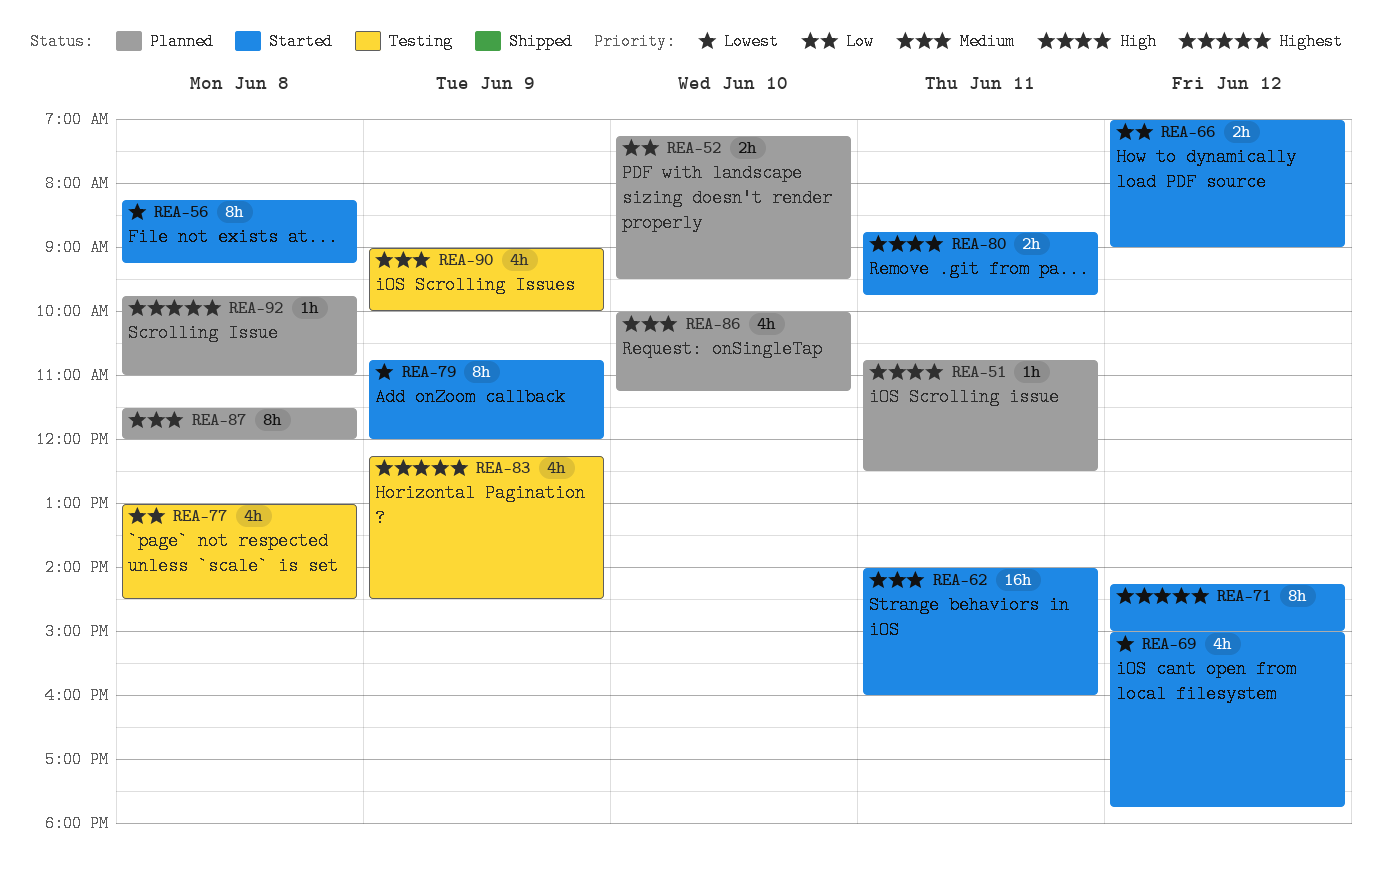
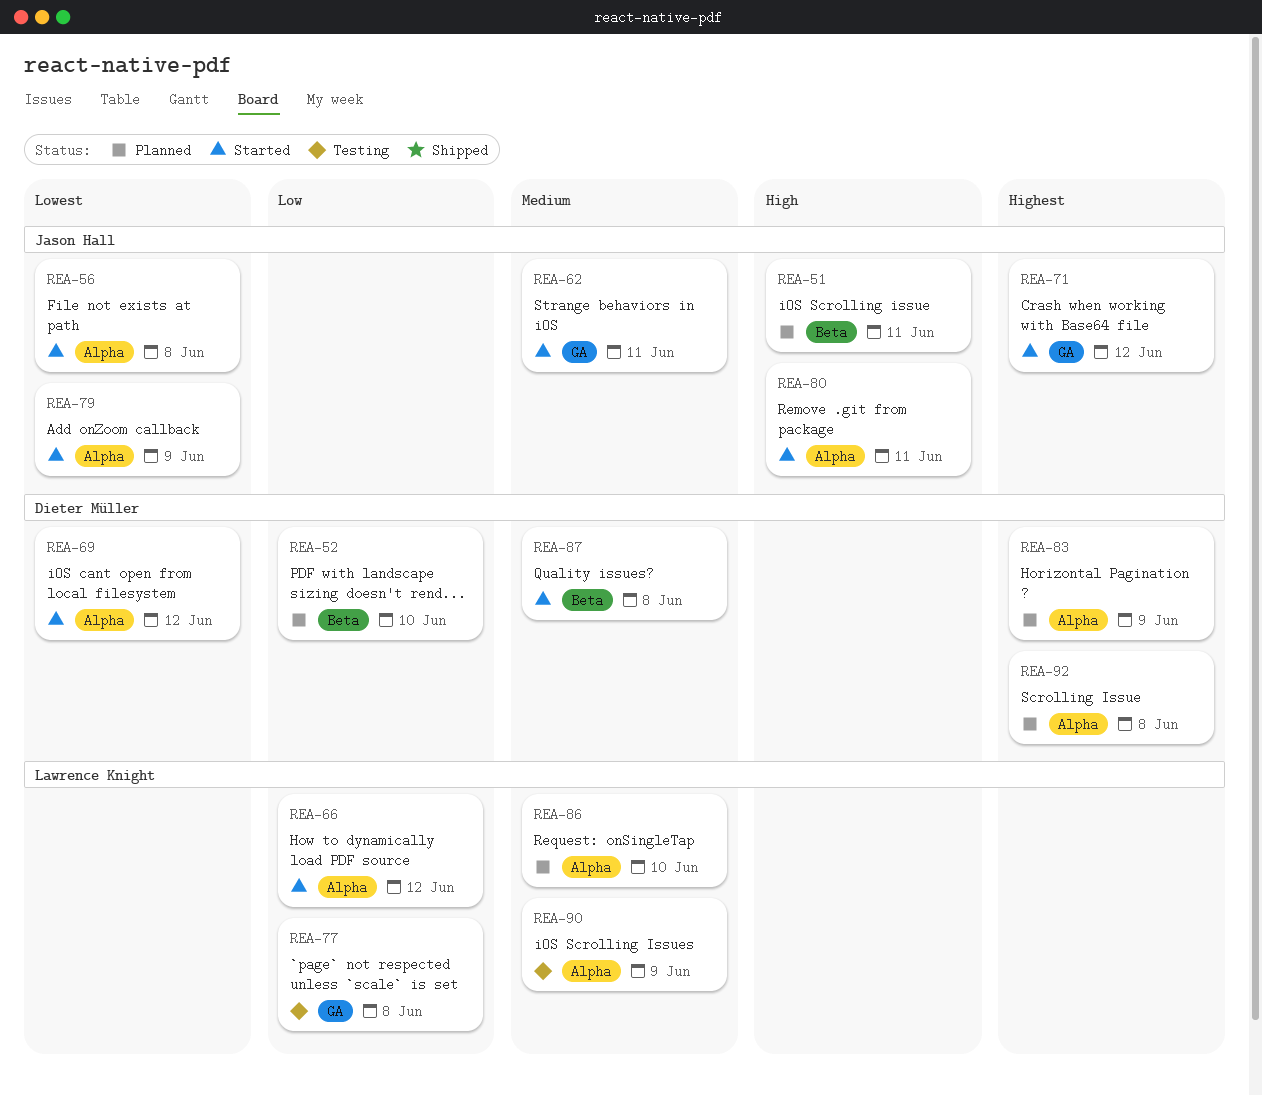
REA-83, status: Testing -> Planned
REA-87, status: Planned -> Started

